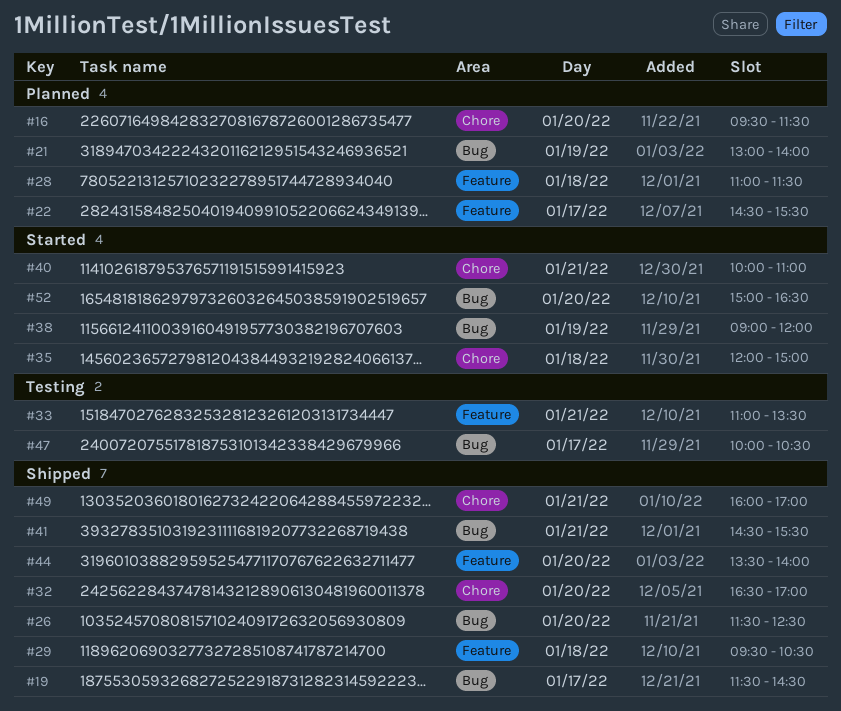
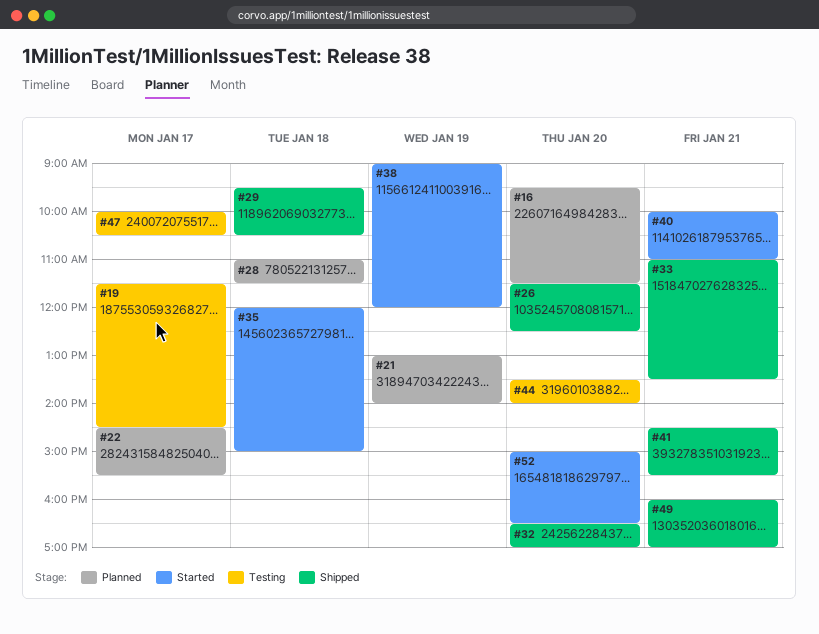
#19, status: Shipped -> Testing
#33, status: Testing -> Shipped
#44, status: Shipped -> Testing

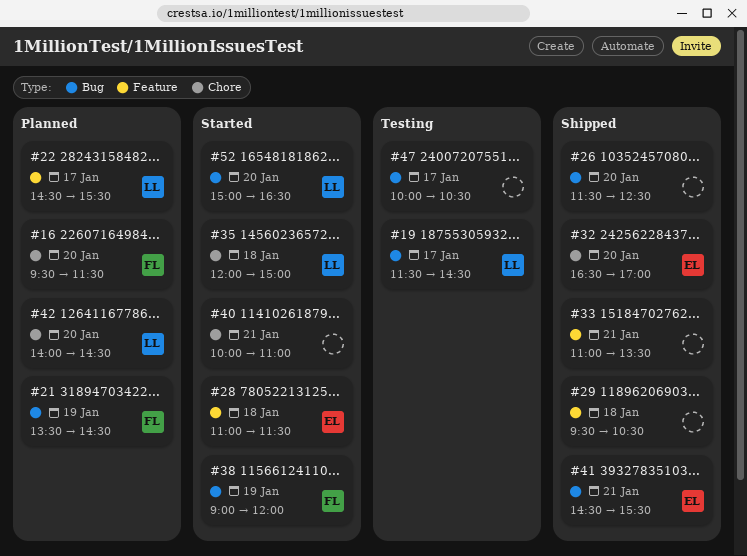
#21, begins: 13:00 -> 13:30
#21, ends: 14:00 -> 14:30
#28, status: Planned -> Started
#42: none -> present
#44: present -> none
#49: present -> none

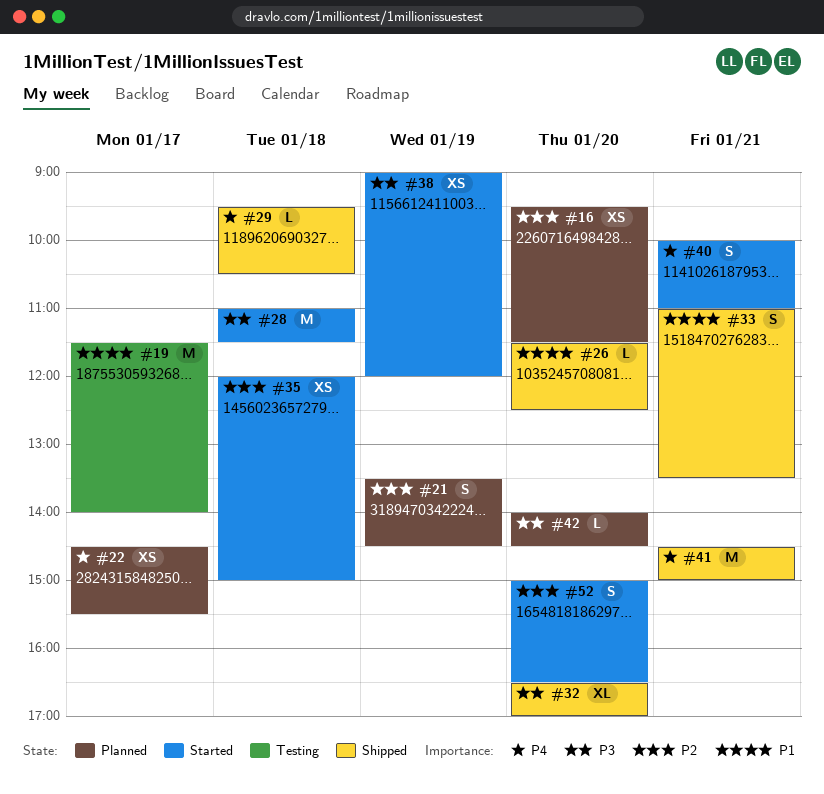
#19, ends: 14:30 -> 14:00
#41, ends: 15:30 -> 15:00
#47: present -> none

